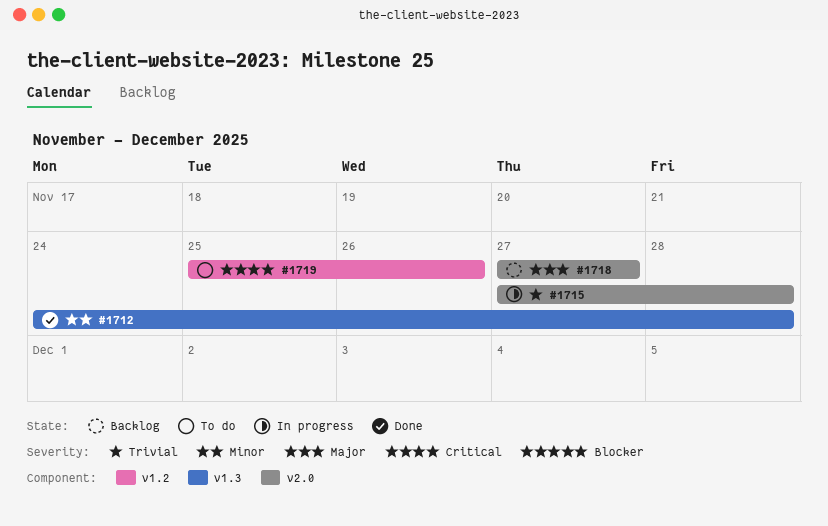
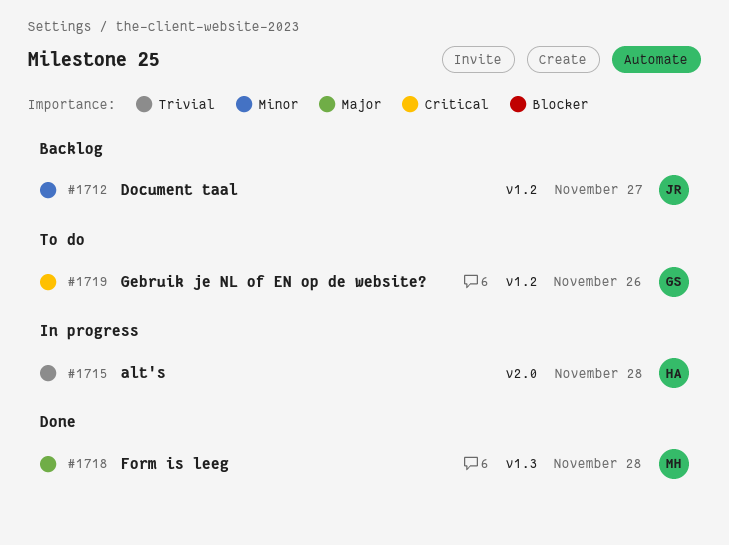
#1712, status: Done -> Backlog
#1712, label: v1.3 -> v1.2
#1712, due: Nov 28 -> Nov 27
#1718, status: Backlog -> Done
#1718, label: v2.0 -> v1.3
#1718, due: Nov 27 -> Nov 28

